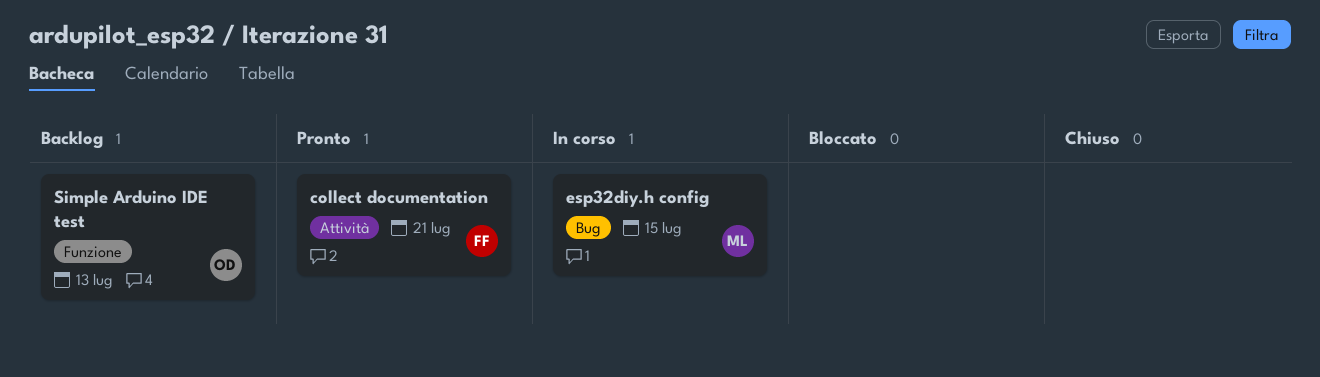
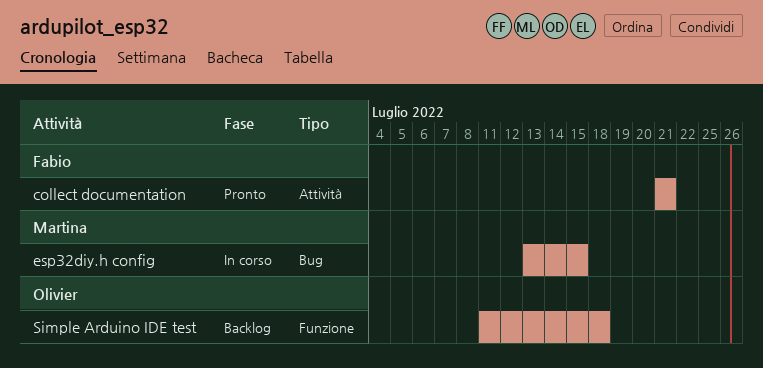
Simple Arduino IDE test, due: Jul 13 -> Jul 18

